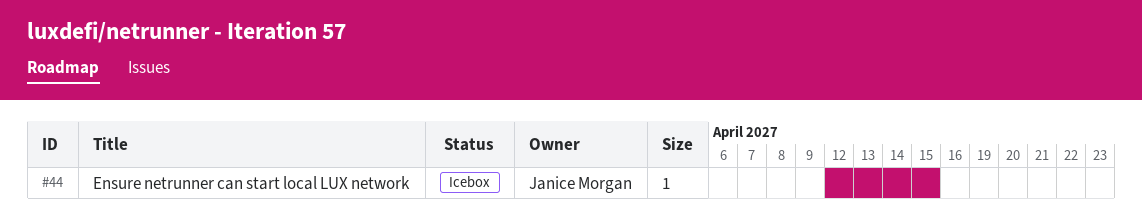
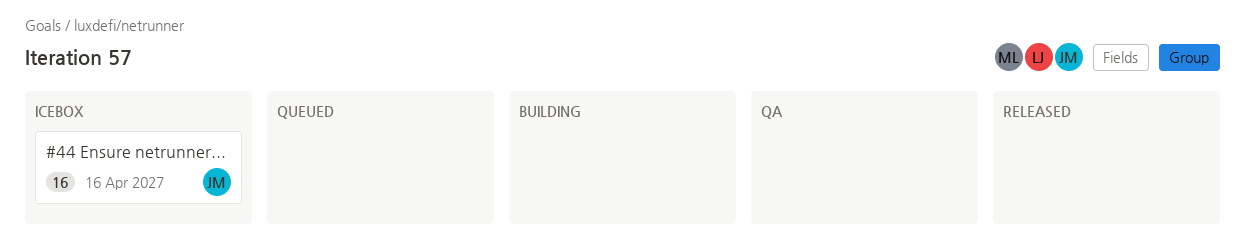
#44, estimate: 1 -> 16
#44, due: Apr 15 -> Apr 16

